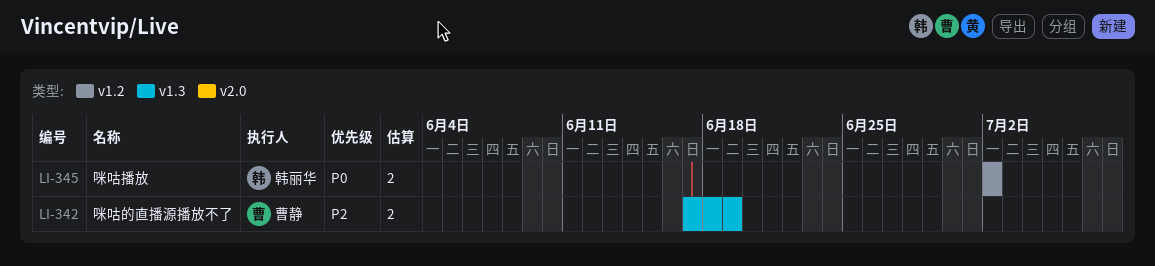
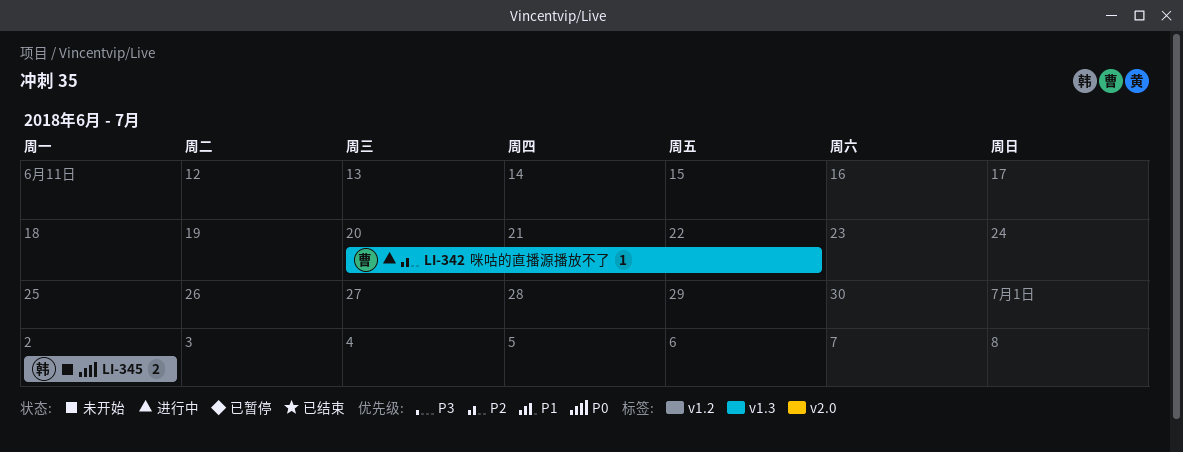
LI-342, estimate: 2 -> 1
LI-342, start: Jun 17 -> Jun 20
LI-342, due: Jun 19 -> Jun 22

